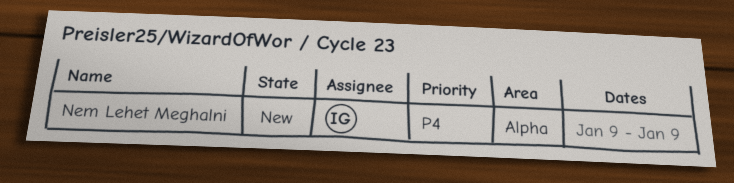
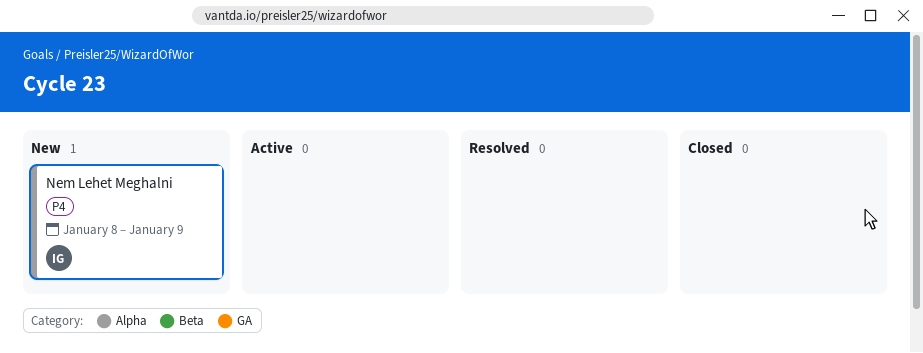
Nem Lehet Meghalni, start: Jan 9 -> Jan 8

